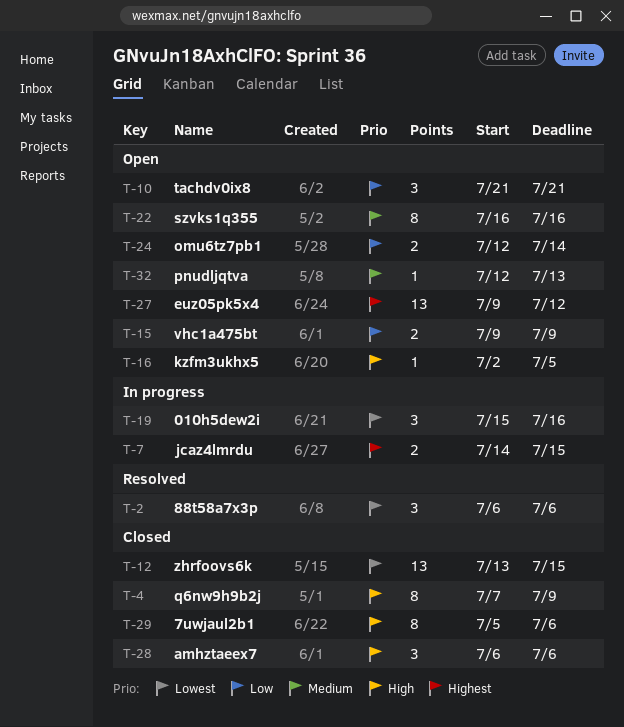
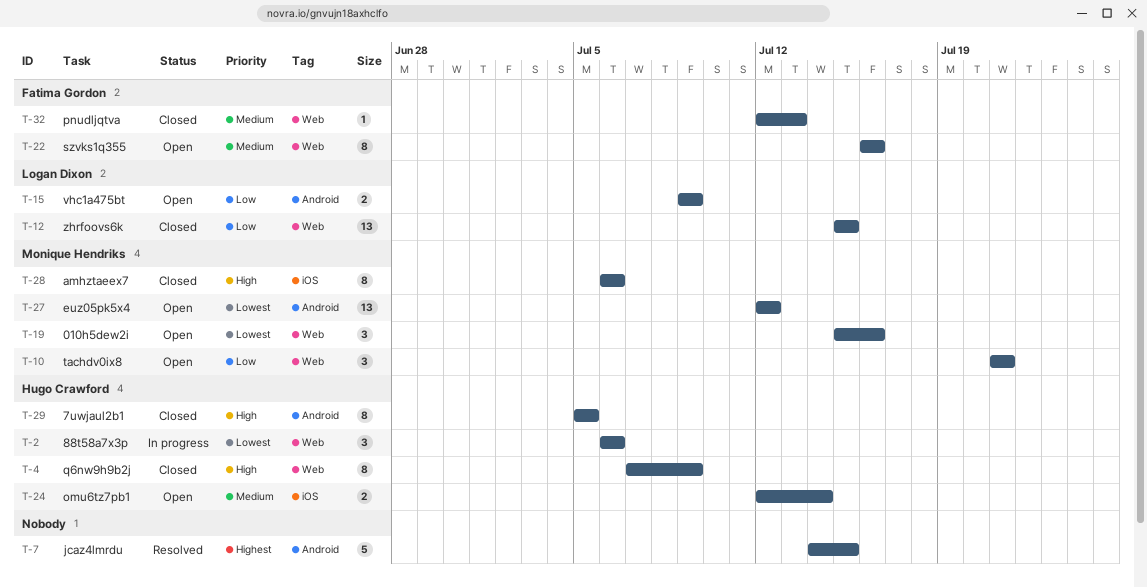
T-2, status: Resolved -> In progress
T-7, status: In progress -> Resolved
T-7, estimate: 2 -> 5
T-12, priority: Lowest -> Low
T-12, start: Jul 13 -> Jul 15
T-16: present -> none
T-19, status: In progress -> Open
T-24, priority: Low -> Medium
T-27, priority: Highest -> Lowest
T-27, start: Jul 9 -> Jul 12
T-28, estimate: 3 -> 8
T-29, due: Jul 6 -> Jul 5
T-32, status: Open -> Closed

